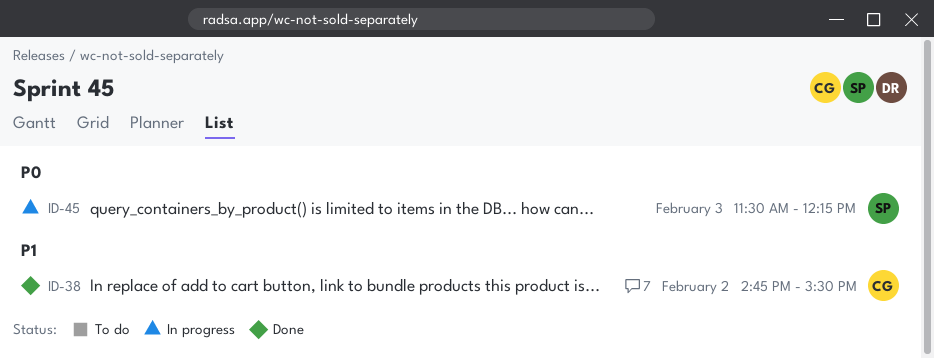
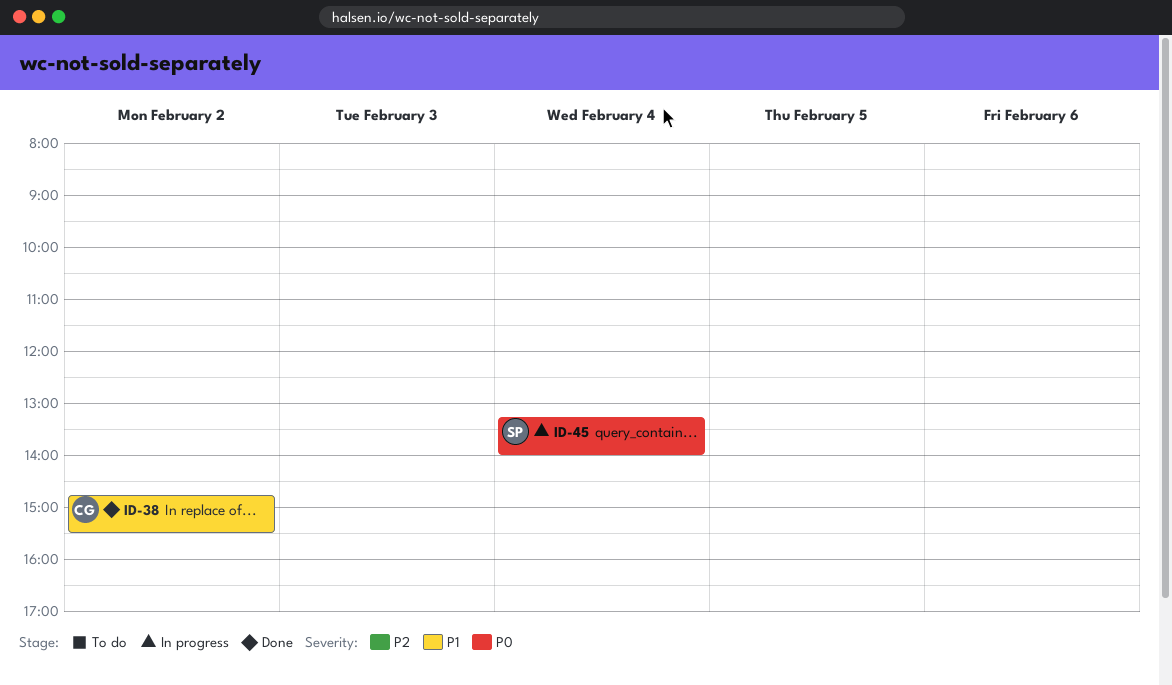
ID-45, day: Feb 3 -> Feb 4
ID-45, begins: 11:30 -> 13:15
ID-45, ends: 12:15 -> 14:00

